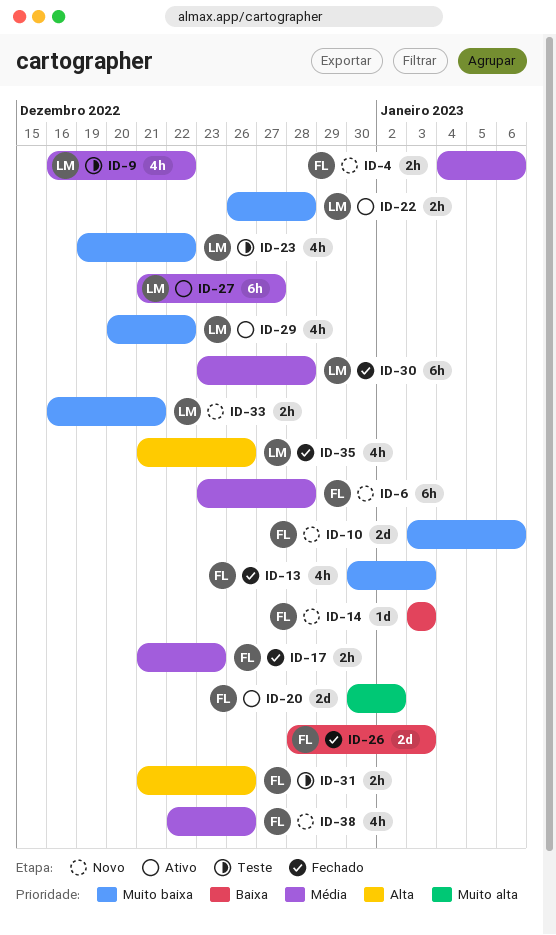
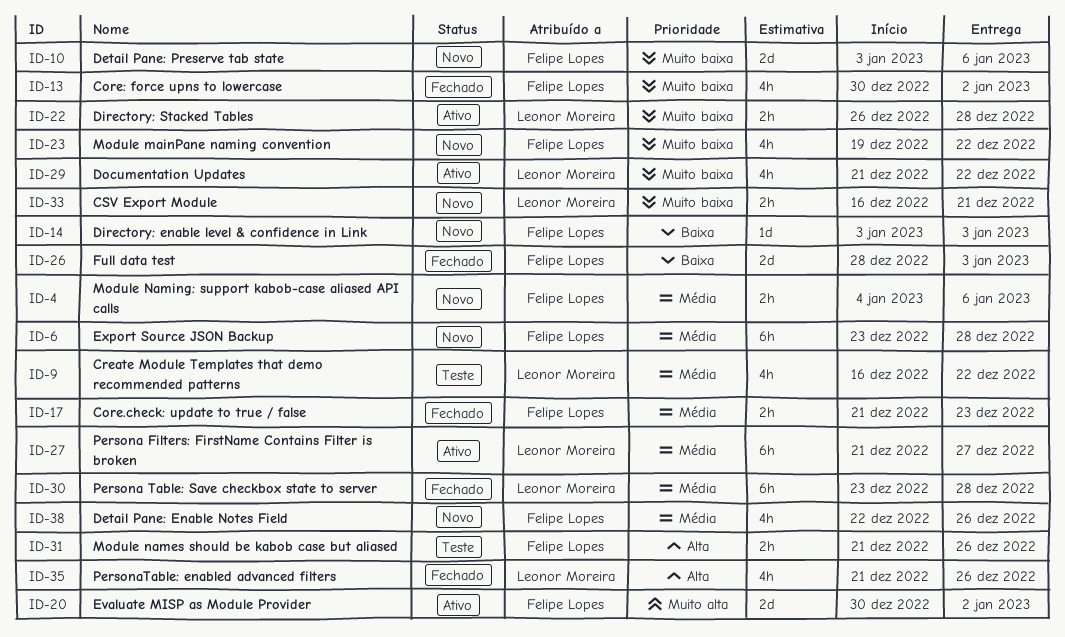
ID-13, due: Jan 3 -> Jan 2
ID-23, status: Teste -> Novo
ID-23, owner: Leonor Moreira -> Felipe Lopes
ID-29, start: Dec 20 -> Dec 21

